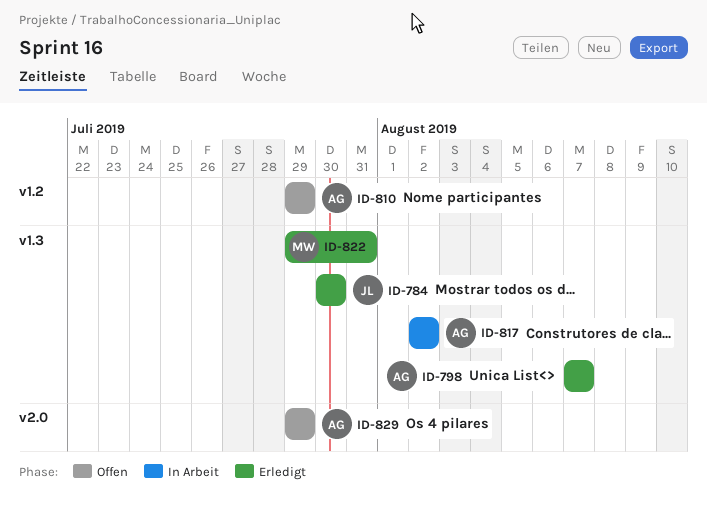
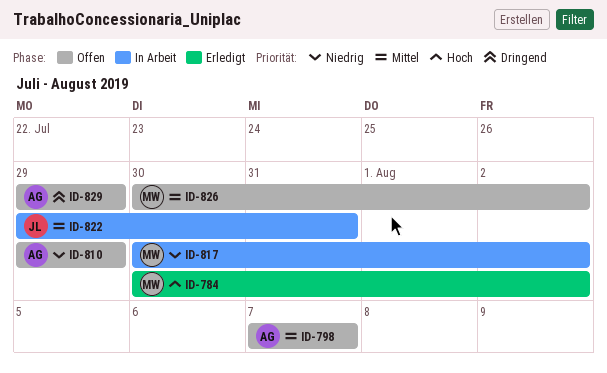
ID-784, owner: JL -> MW
ID-784, due: Jul 30 -> Aug 2
ID-798, status: Erledigt -> Offen
ID-817, owner: AG -> MW
ID-817, start: Aug 2 -> Jul 30
ID-822, status: Erledigt -> In Arbeit
ID-822, owner: MW -> JL
ID-826: none -> present

